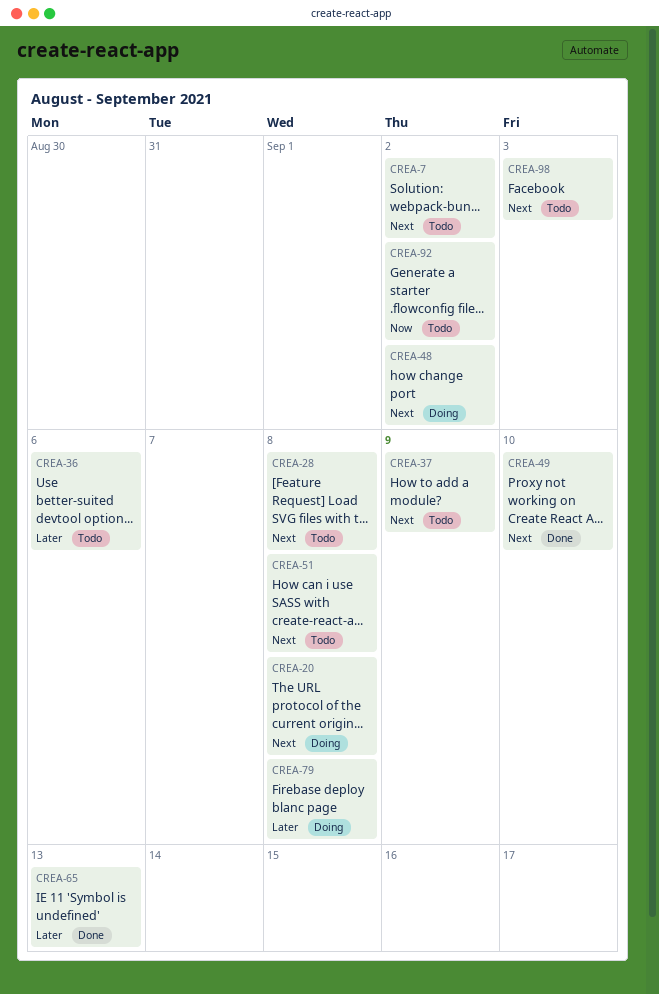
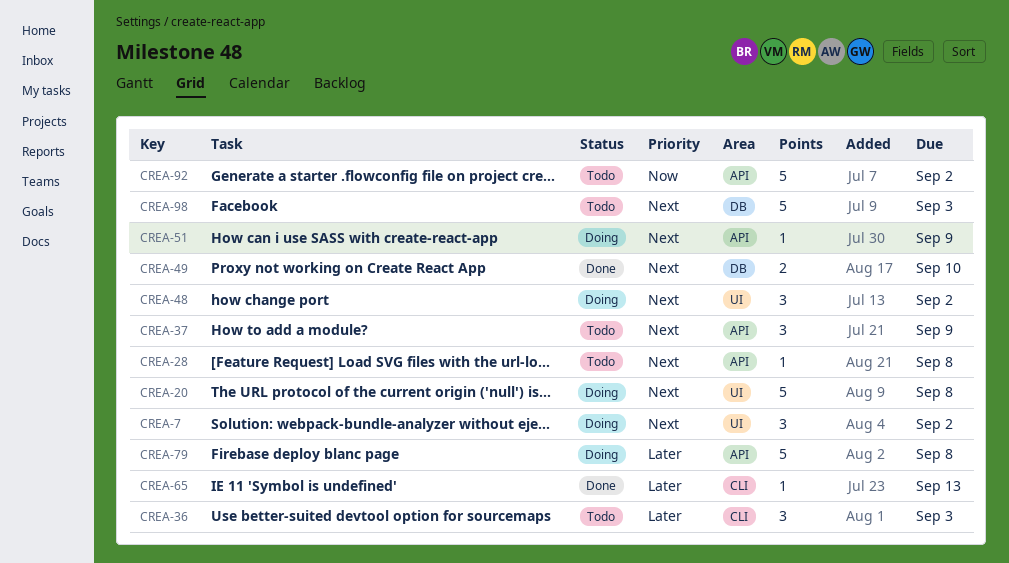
CREA-7, status: Todo -> Doing
CREA-36, due: Sep 6 -> Sep 3
CREA-51, status: Todo -> Doing
CREA-51, due: Sep 8 -> Sep 9

